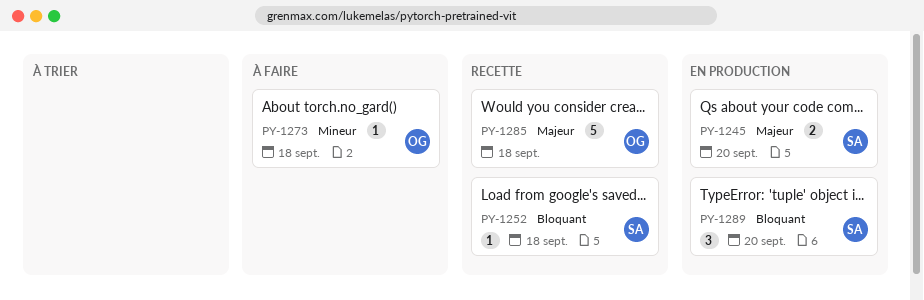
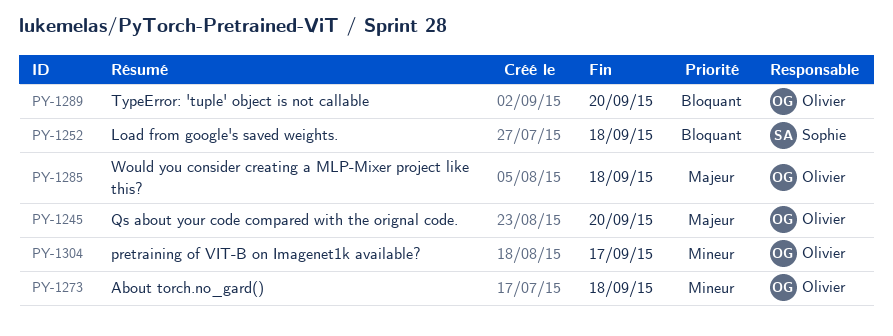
PY-1245, owner: Sophie -> Olivier
PY-1289, owner: Sophie -> Olivier
PY-1304: none -> present

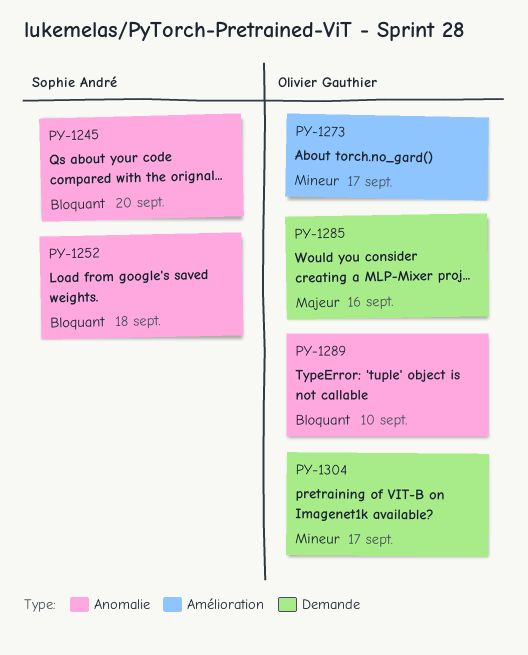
PY-1245, owner: Olivier Gauthier -> Sophie André
PY-1245, priority: Majeur -> Bloquant
PY-1273, due: Sep 18 -> Sep 17
PY-1285, due: Sep 18 -> Sep 16
PY-1289, due: Sep 20 -> Sep 10

